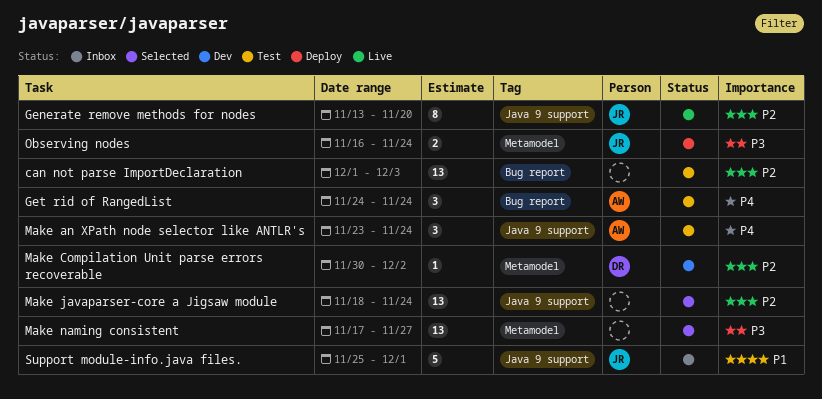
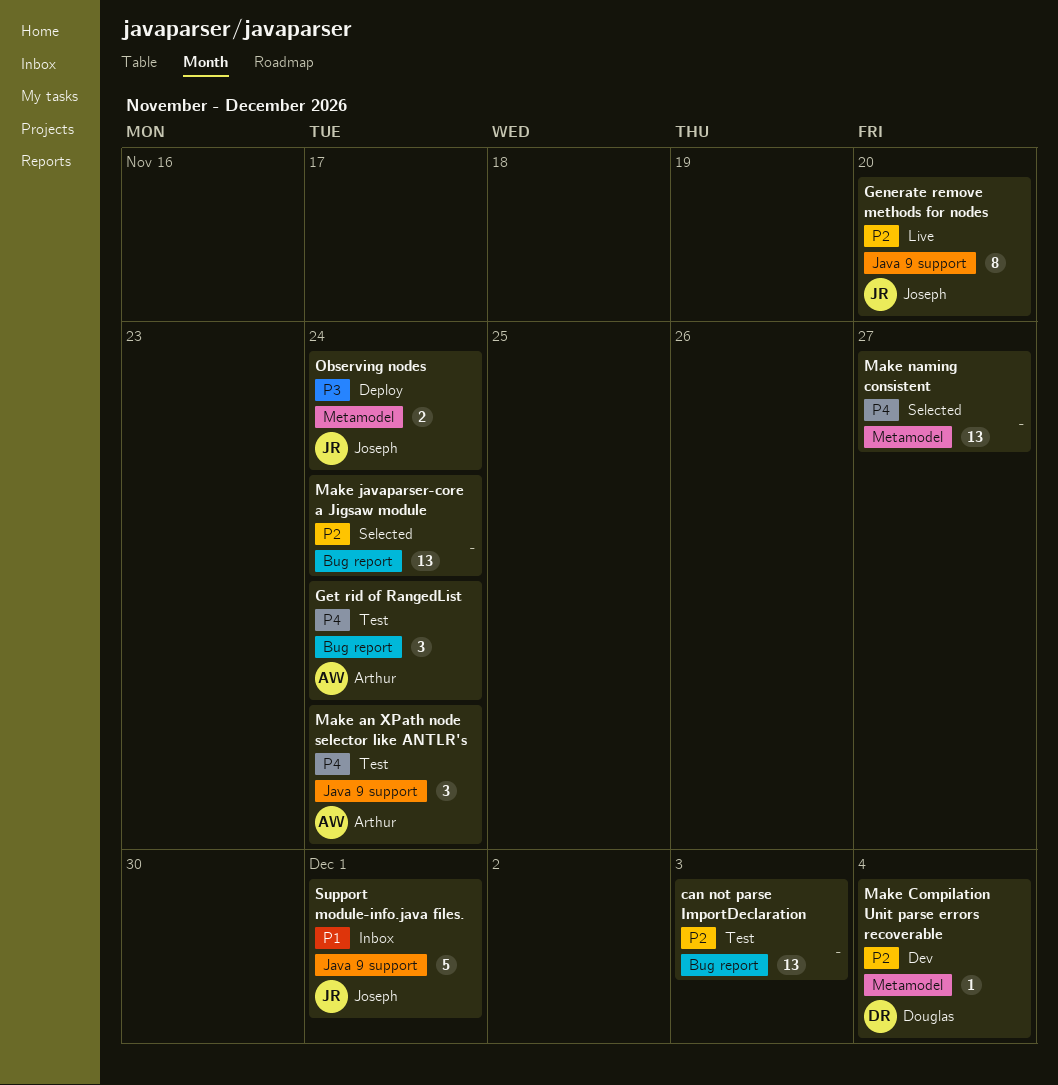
Make Compilation Unit parse errors recoverable, due: Dec 2 -> Dec 4
Make javaparser-core a Jigsaw module, label: Java 9 support -> Bug report
Make naming consistent, priority: P3 -> P4

